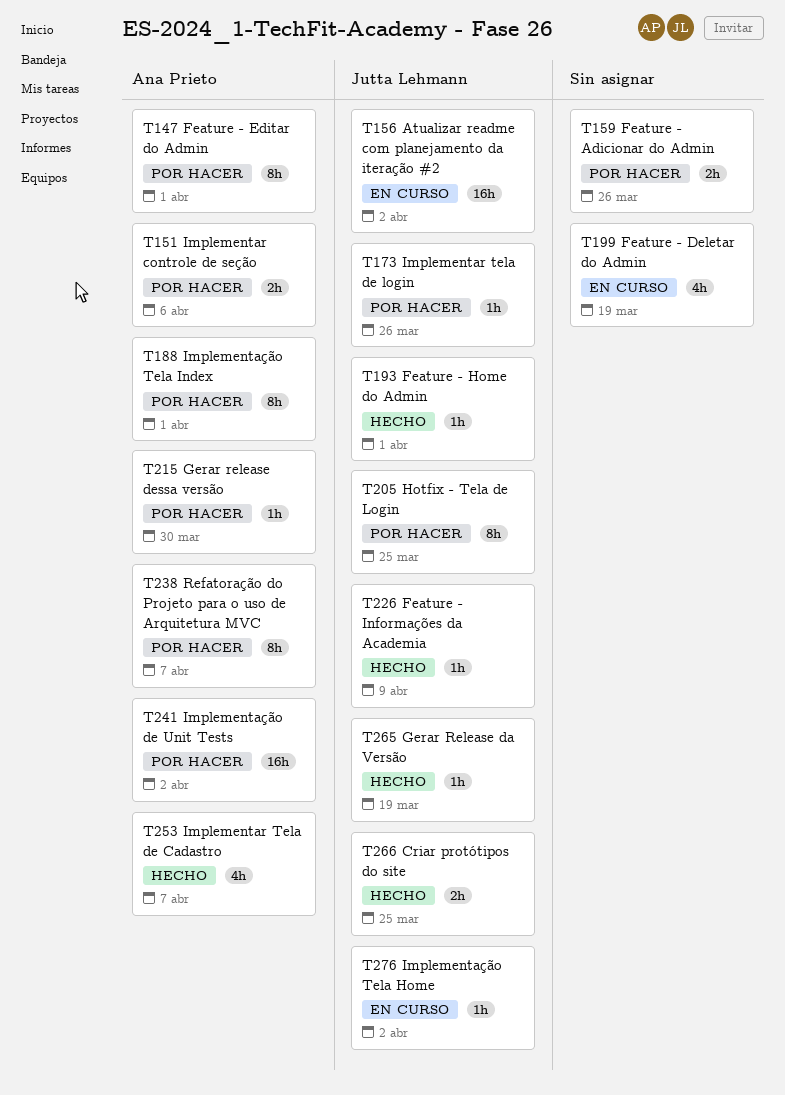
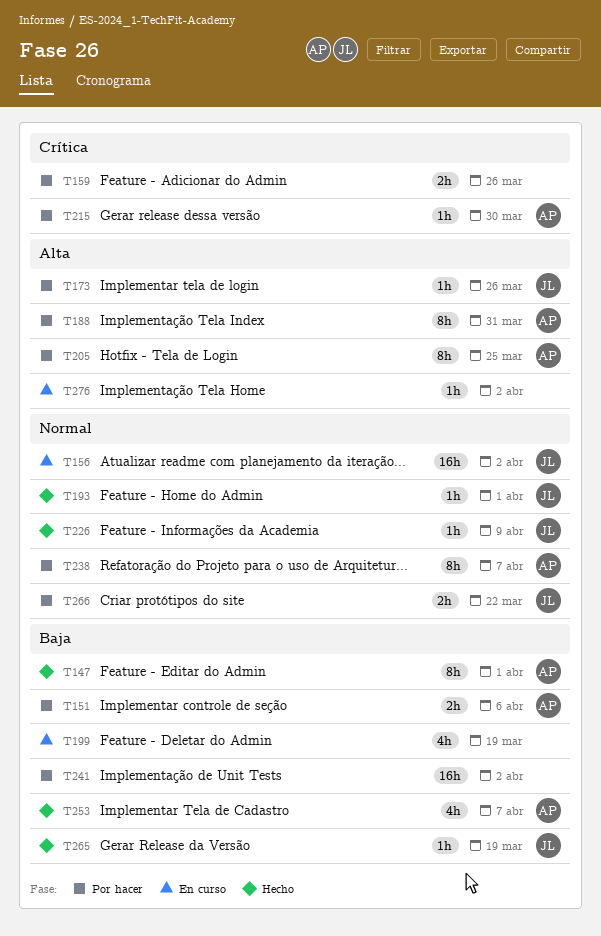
T147, status: Por hacer -> Hecho
T188, due: Apr 1 -> Mar 31
T205, owner: Jutta Lehmann -> Ana Prieto
T241, owner: Ana Prieto -> none
T266, status: Hecho -> Por hacer
T266, due: Mar 25 -> Mar 22
T276, owner: Jutta Lehmann -> none

